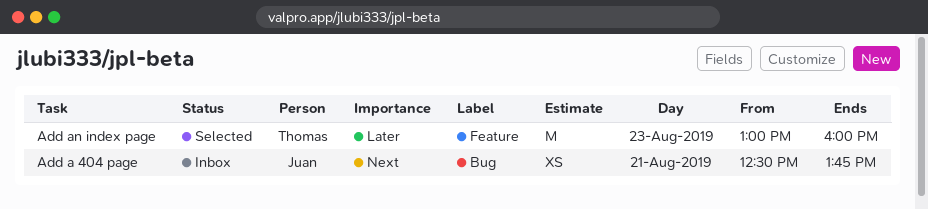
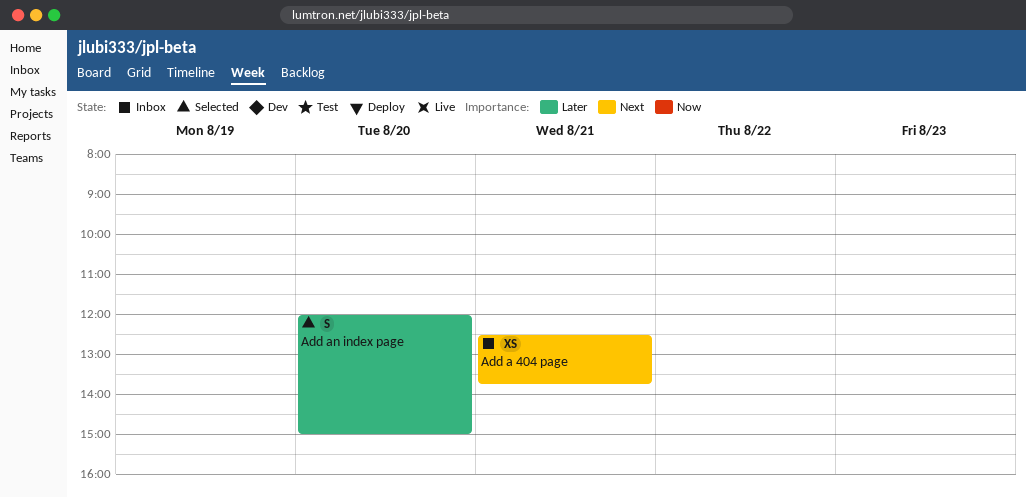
Add an index page, estimate: M -> S
Add an index page, day: Aug 23 -> Aug 20
Add an index page, begins: 13:00 -> 12:00
Add an index page, ends: 16:00 -> 15:00

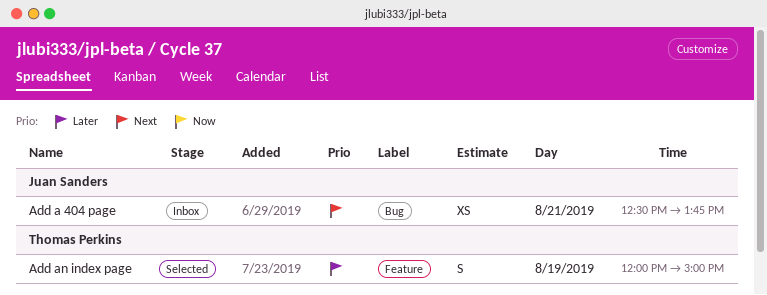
Add an index page, day: Aug 20 -> Aug 19

